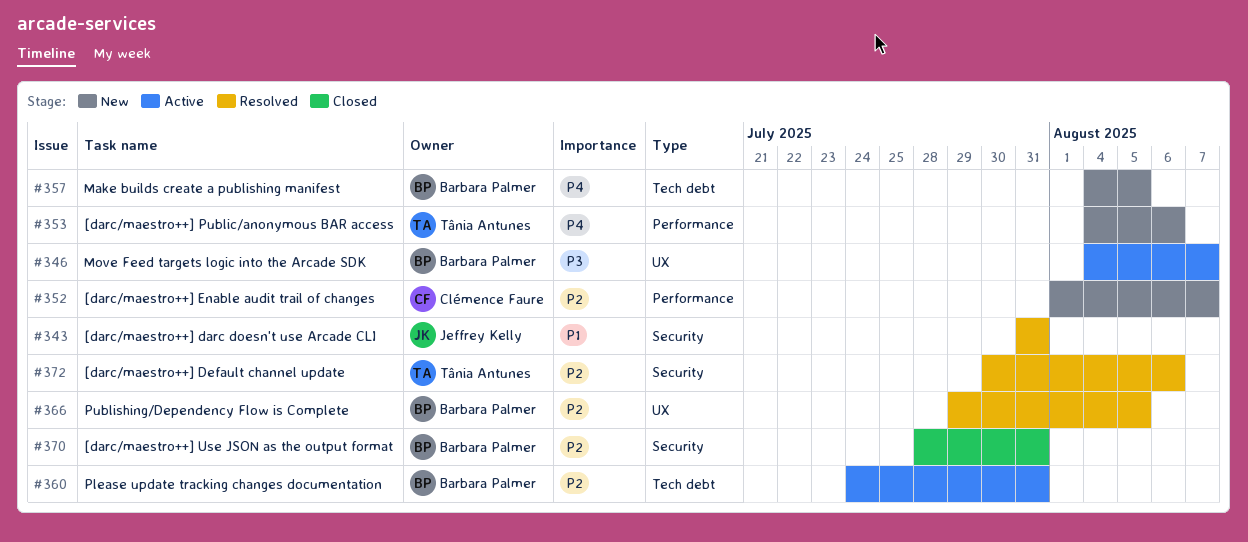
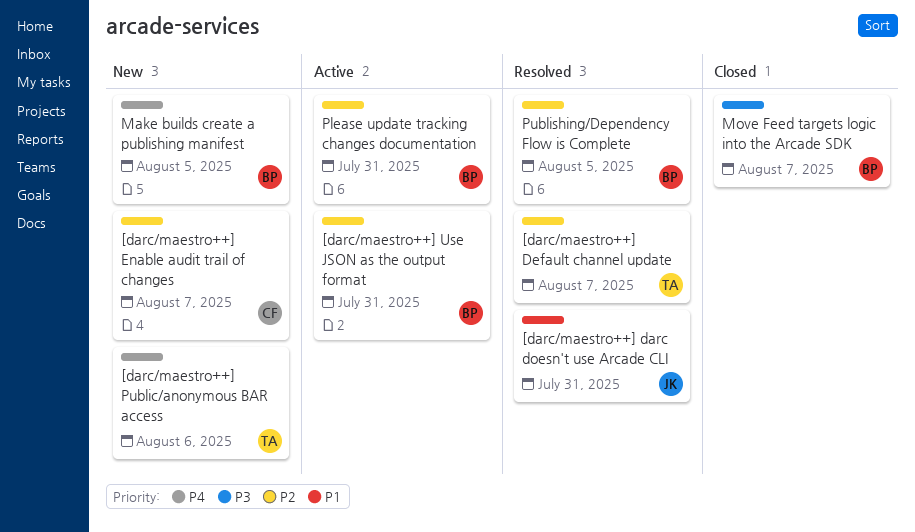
[darc/maestro++] Default channel update, due: Aug 6 -> Aug 7
[darc/maestro++] Use JSON as the output format, status: Closed -> Active
Move Feed targets logic into the Arcade SDK, status: Active -> Closed

